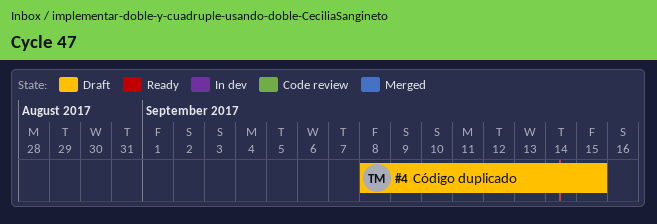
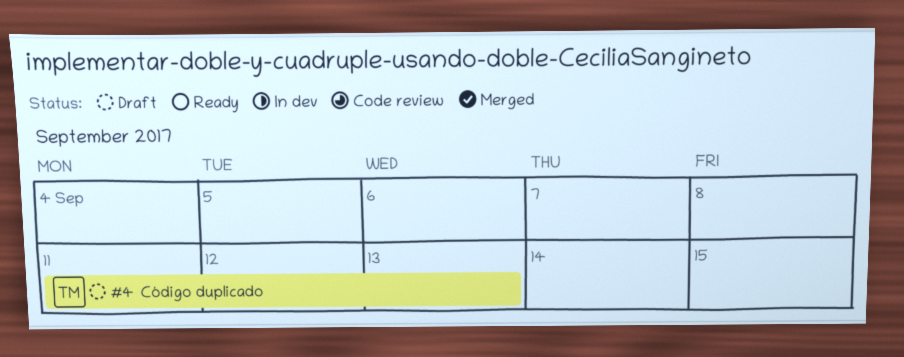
#4, start: Sep 8 -> Sep 11
#4, due: Sep 15 -> Sep 13

